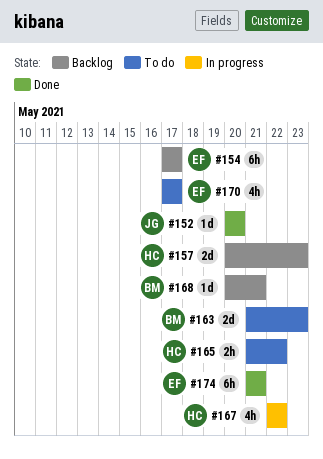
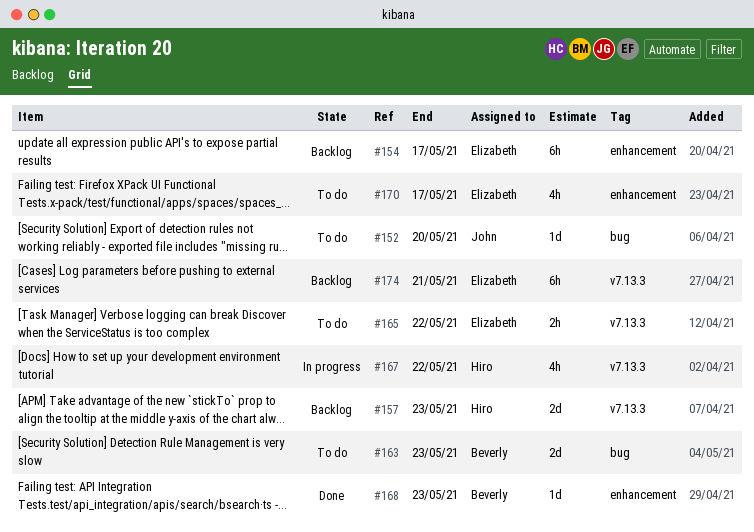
#152, status: Done -> To do
#165, owner: Hiro -> Elizabeth
#168, status: Backlog -> Done
#168, due: May 21 -> May 23
#174, status: Done -> Backlog

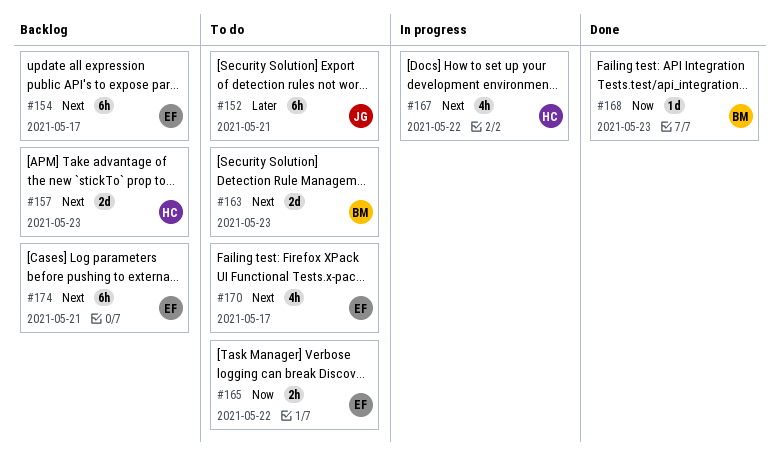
#152, estimate: 1d -> 6h
#152, due: May 20 -> May 21

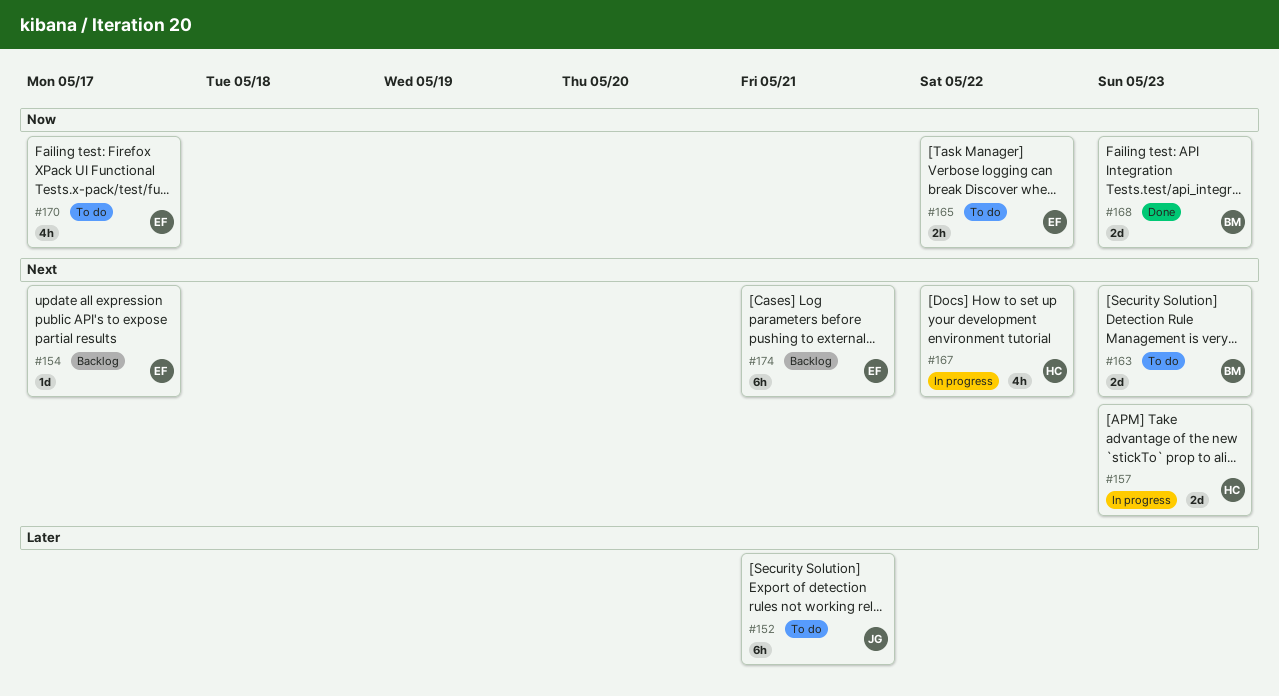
#154, estimate: 6h -> 1d
#157, status: Backlog -> In progress
#168, estimate: 1d -> 2d
#170, priority: Next -> Now

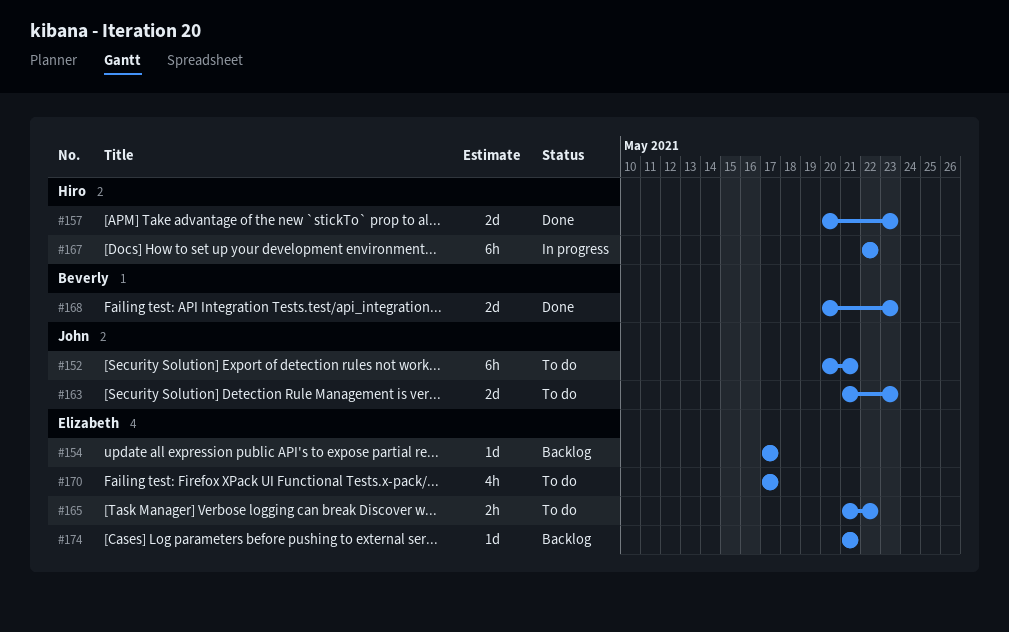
#157, status: In progress -> Done
#163, owner: Beverly -> John
#167, estimate: 4h -> 6h
#174, estimate: 6h -> 1d

